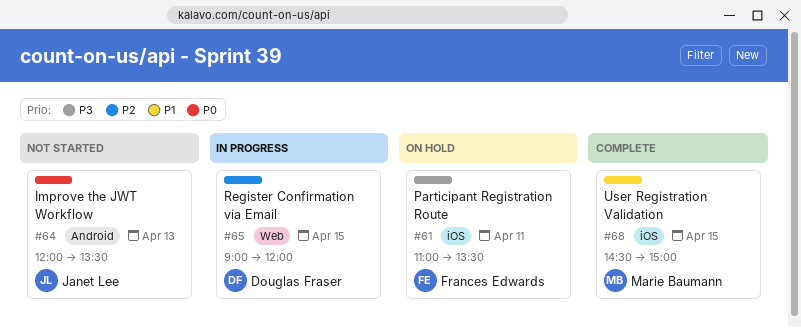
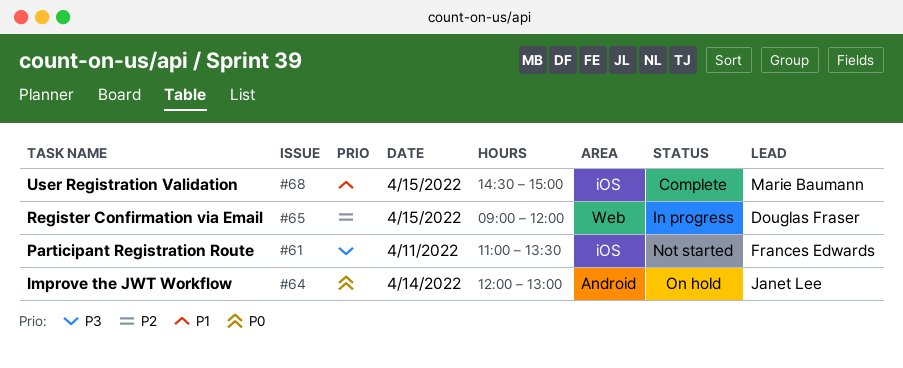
#61, status: On hold -> Not started
#64, status: Not started -> On hold
#64, day: Apr 13 -> Apr 14
#64, ends: 13:30 -> 13:00

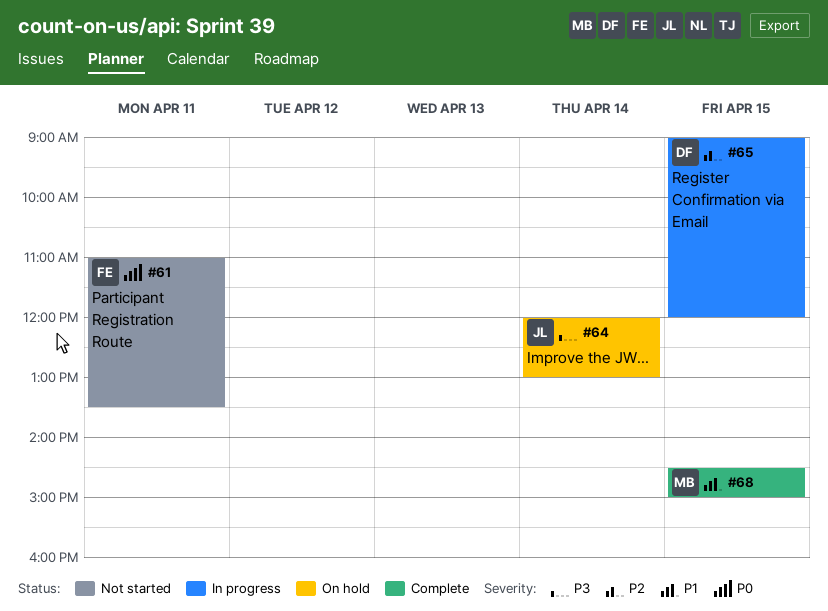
#61, priority: P3 -> P0
#64, priority: P0 -> P3

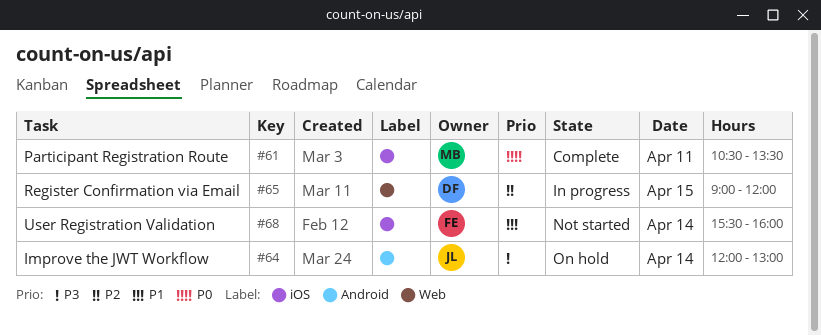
#61, status: Not started -> Complete
#61, owner: FE -> MB
#61, begins: 11:00 -> 10:30
#68, status: Complete -> Not started
#68, owner: MB -> FE
#68, day: Apr 15 -> Apr 14
#68, begins: 14:30 -> 15:30
#68, ends: 15:00 -> 16:00

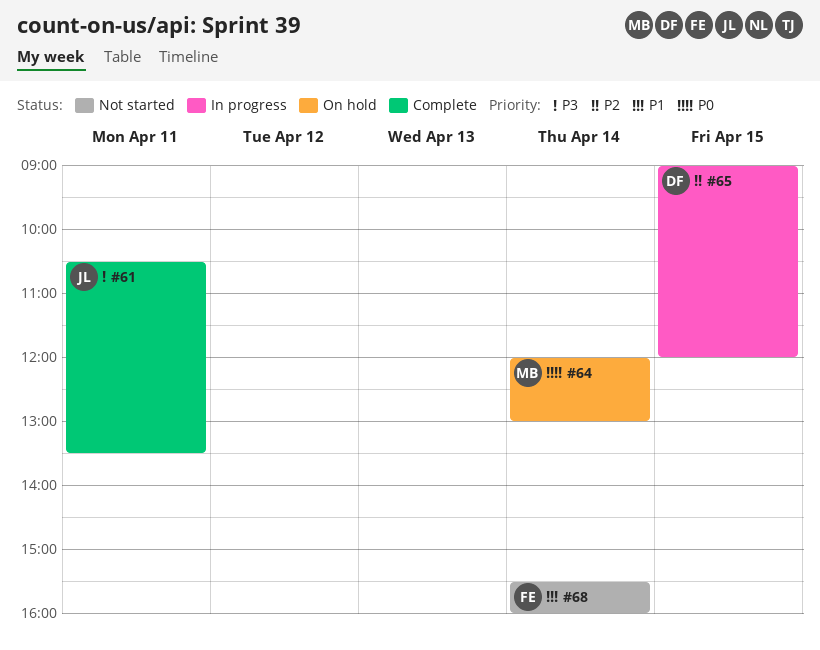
#61, owner: MB -> JL
#61, priority: P0 -> P3
#64, owner: JL -> MB
#64, priority: P3 -> P0

